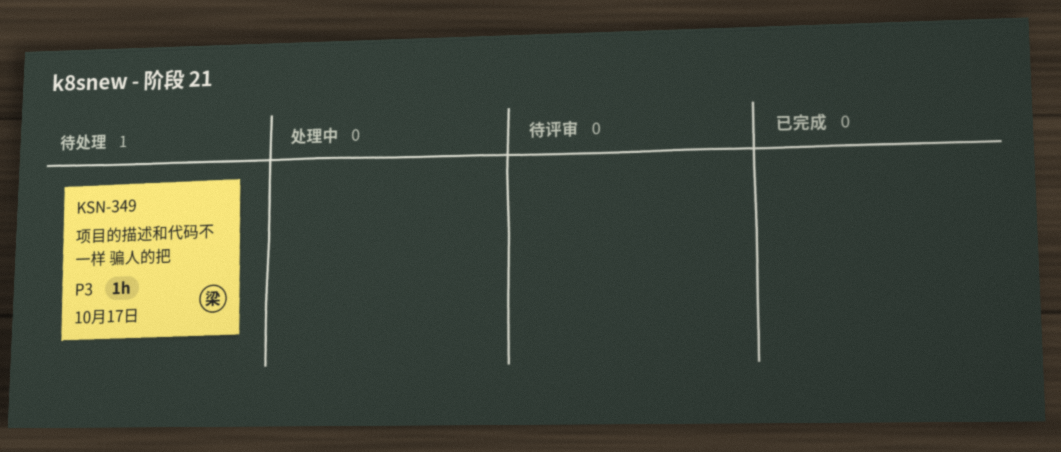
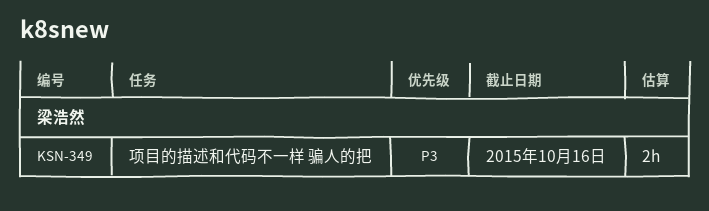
KSN-349, estimate: 1h -> 2h
KSN-349, due: Oct 17 -> Oct 16

